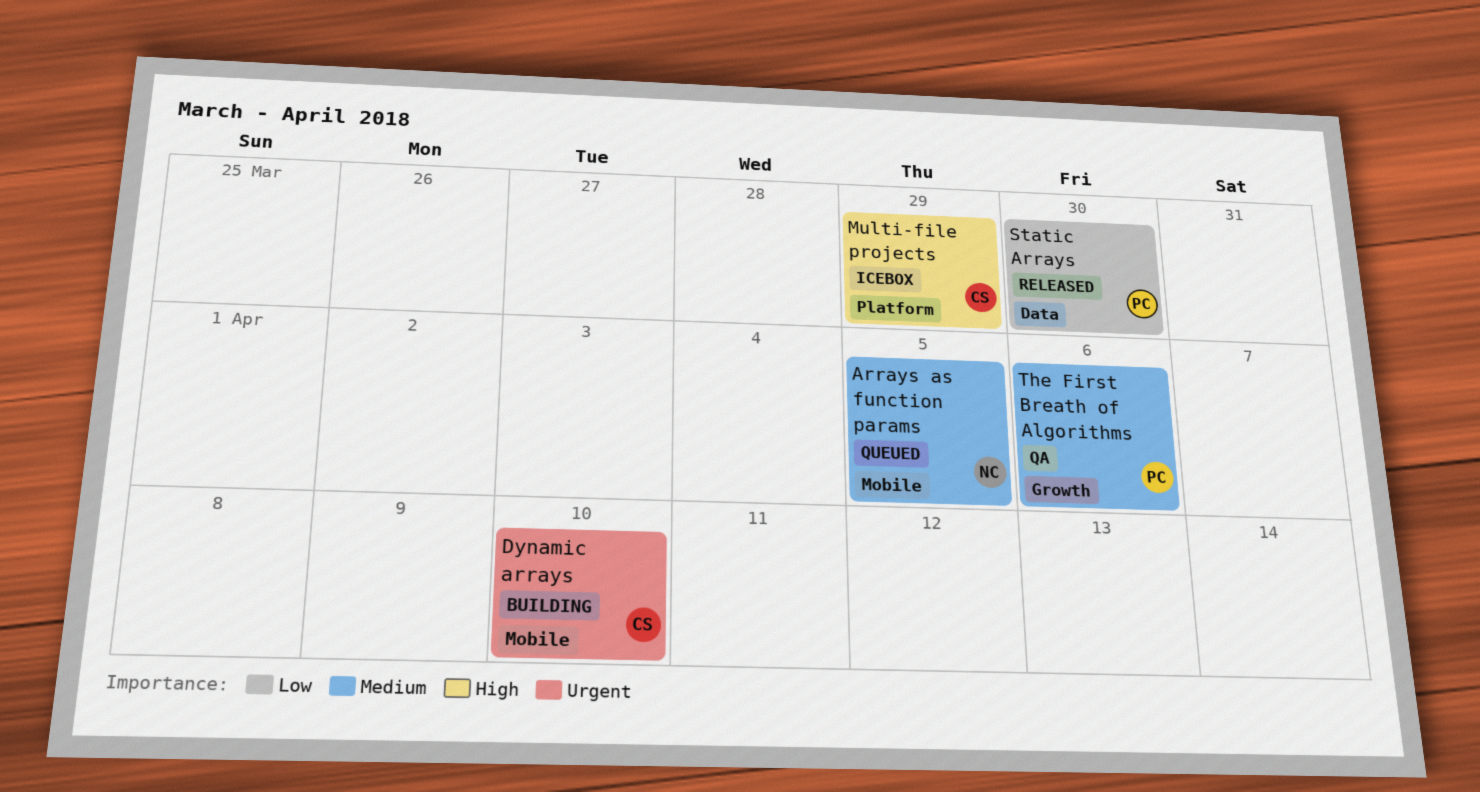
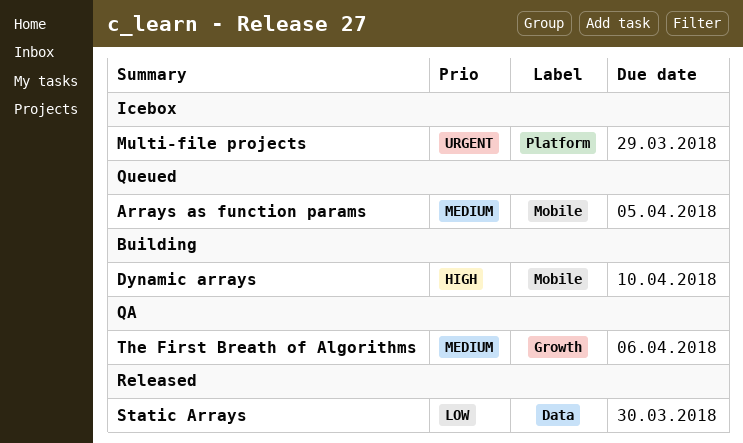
Dynamic arrays, priority: Urgent -> High
Multi-file projects, priority: High -> Urgent

